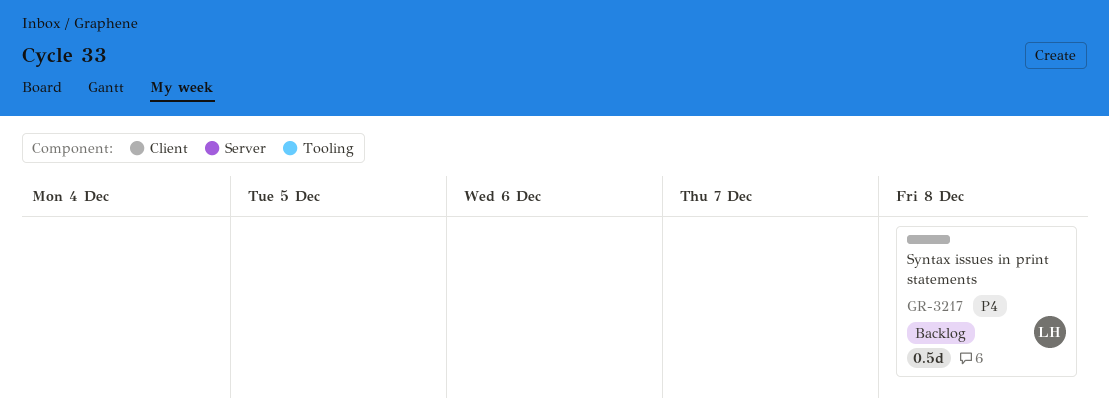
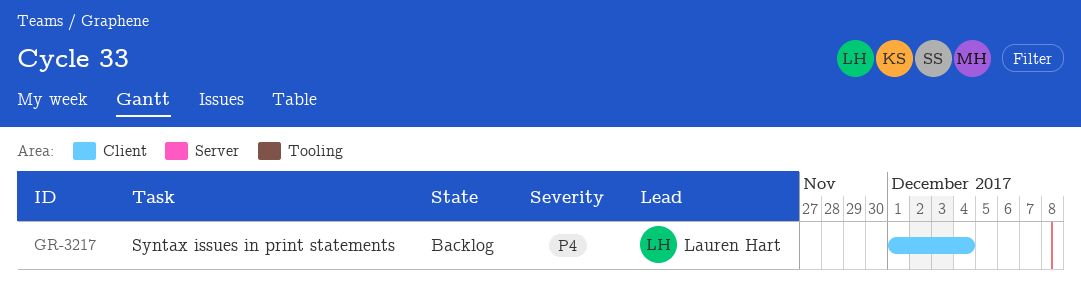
GR-3217, due: Dec 8 -> Dec 4

